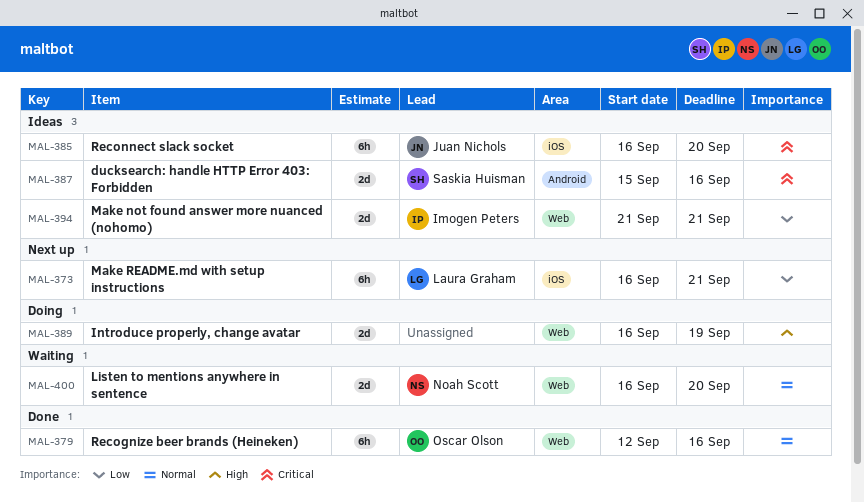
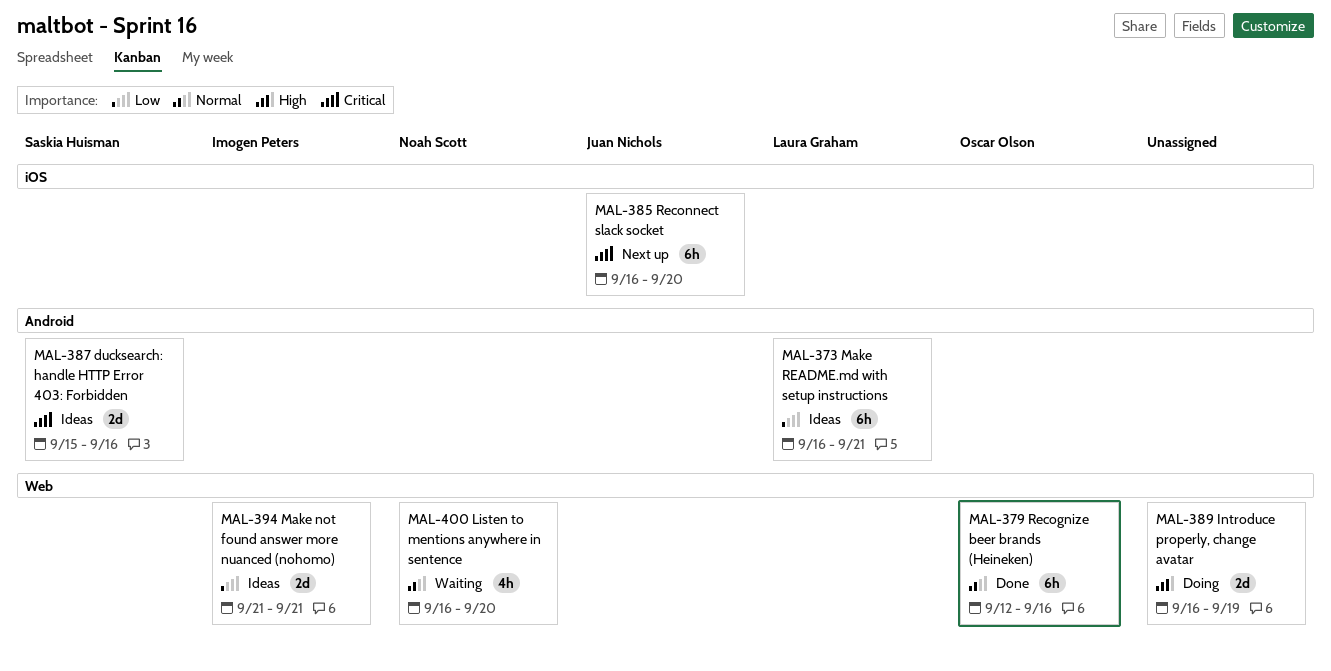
MAL-373, status: Next up -> Ideas
MAL-373, label: iOS -> Android
MAL-385, status: Ideas -> Next up
MAL-400, estimate: 2d -> 4h

